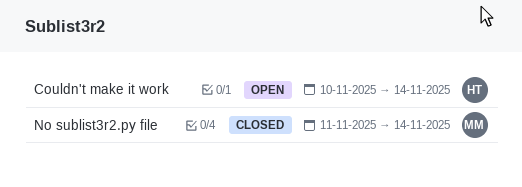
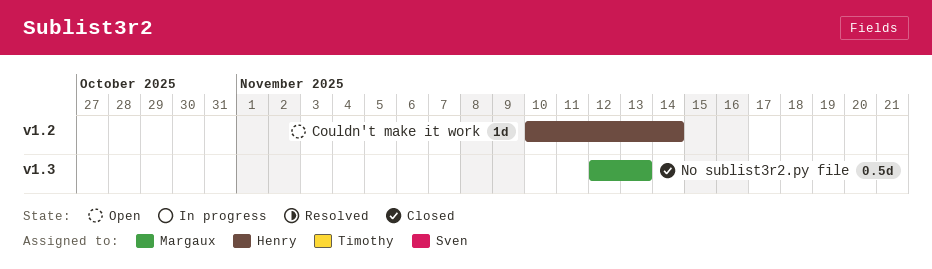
No sublist3r2.py file, start: Nov 11 -> Nov 12
No sublist3r2.py file, due: Nov 14 -> Nov 13

